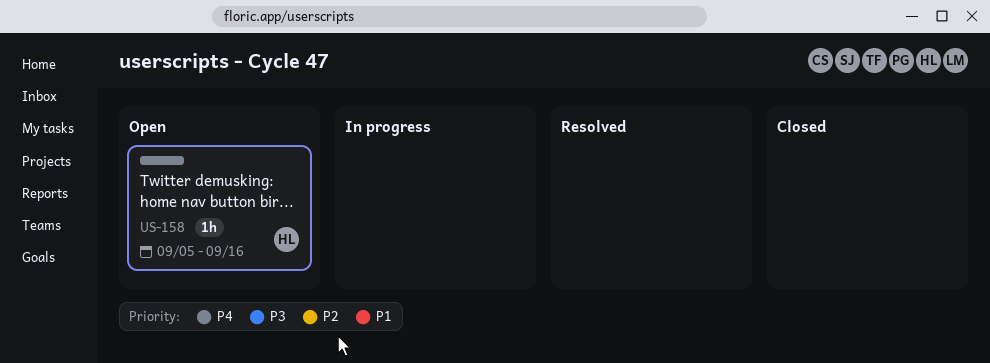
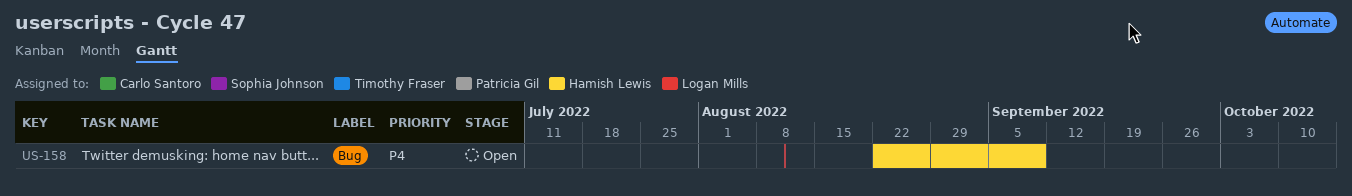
US-158, start: Sep 5 -> Aug 22
US-158, due: Sep 16 -> Sep 9

